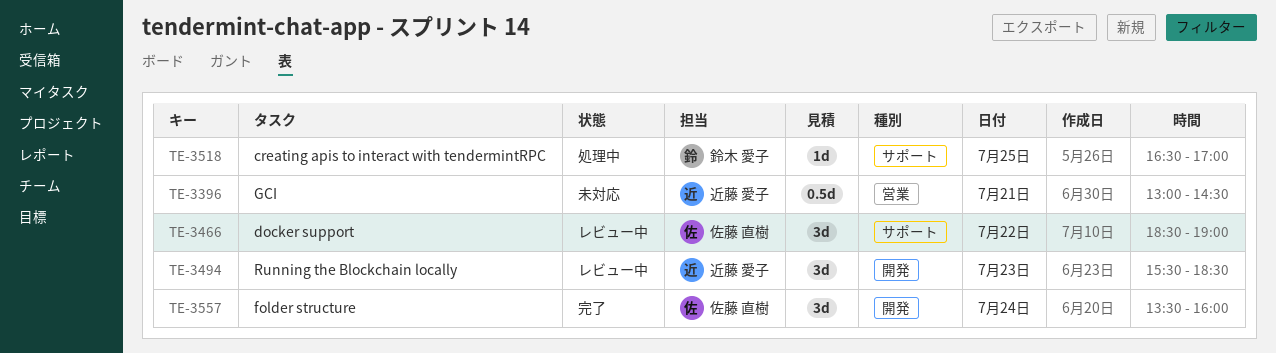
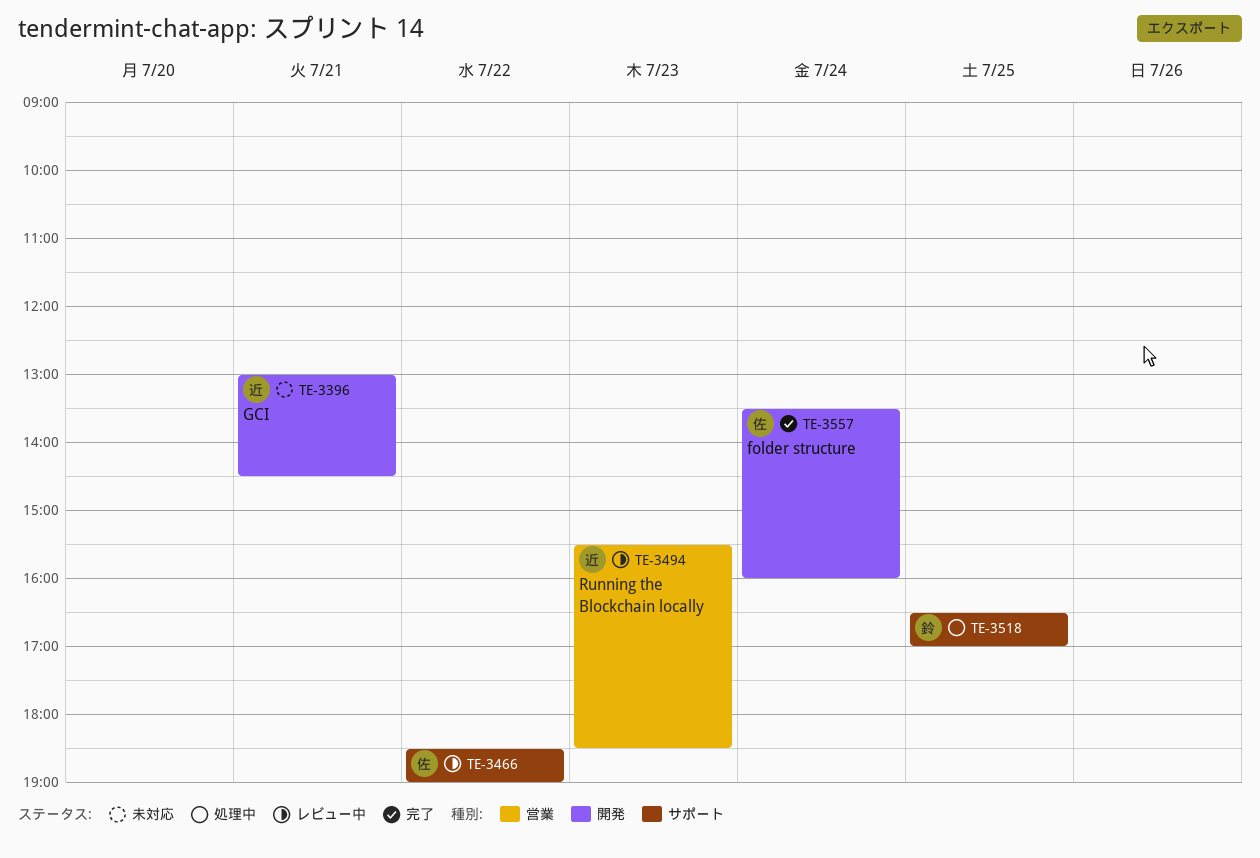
TE-3396, label: 営業 -> 開発
TE-3494, label: 開発 -> 営業

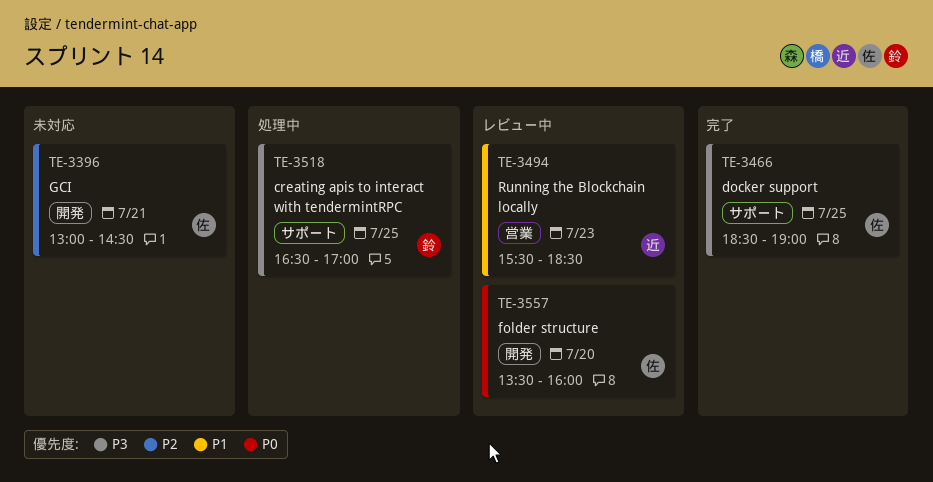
TE-3396, owner: 近 -> 佐
TE-3466, status: レビュー中 -> 完了
TE-3466, day: Jul 22 -> Jul 25
TE-3557, status: 完了 -> レビュー中
TE-3557, day: Jul 24 -> Jul 20

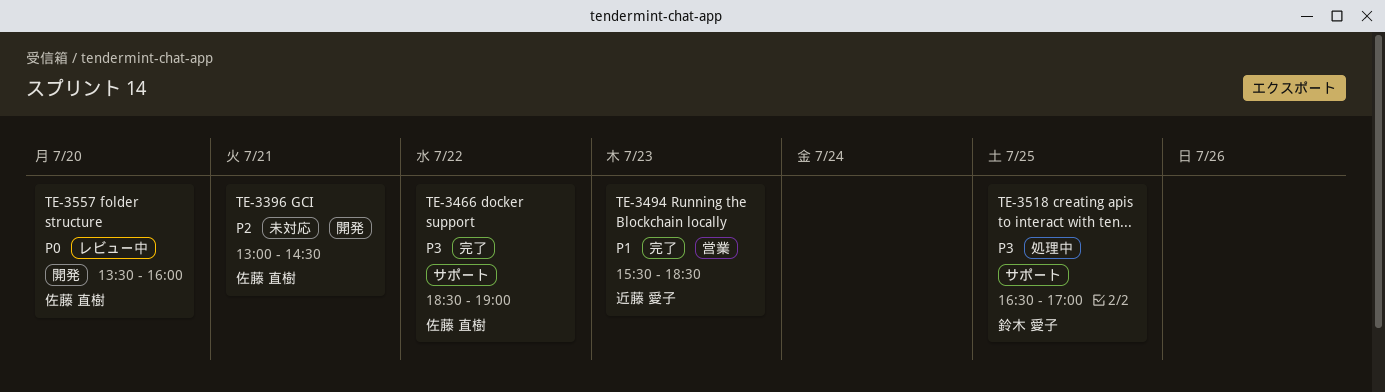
TE-3466, day: Jul 25 -> Jul 22
TE-3494, status: レビュー中 -> 完了

